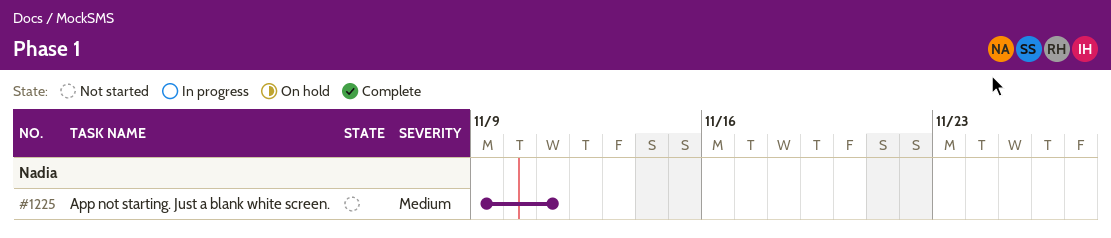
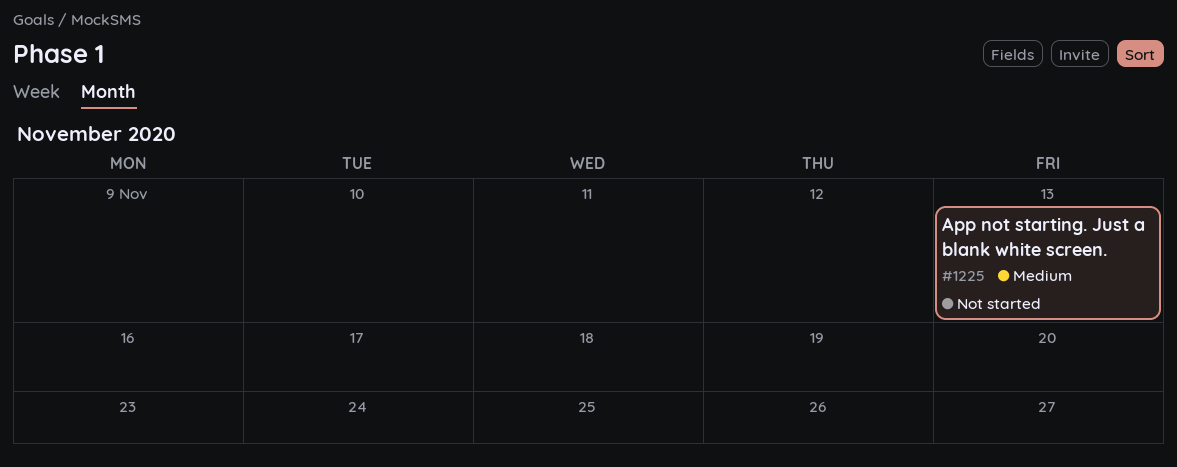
#1225, due: Nov 11 -> Nov 13

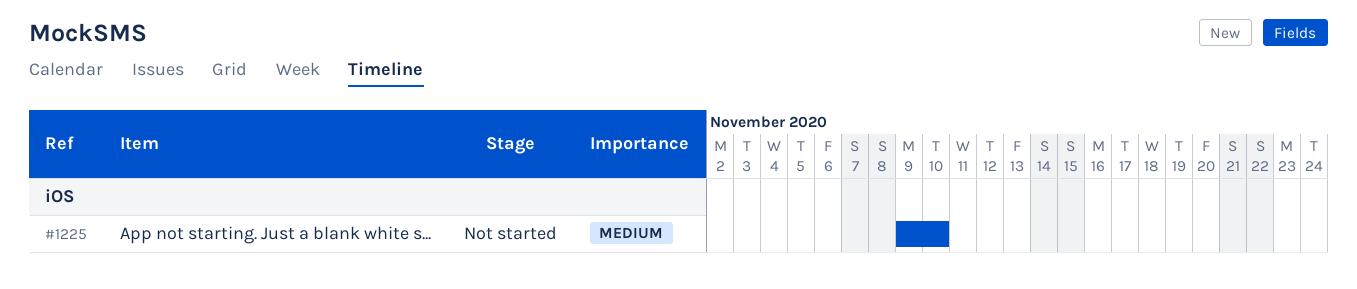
#1225, due: Nov 13 -> Nov 10

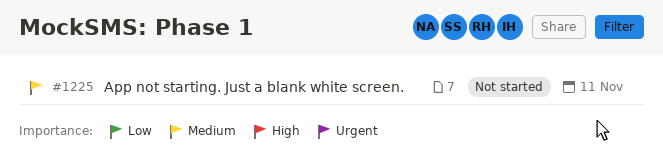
#1225, due: Nov 10 -> Nov 11

